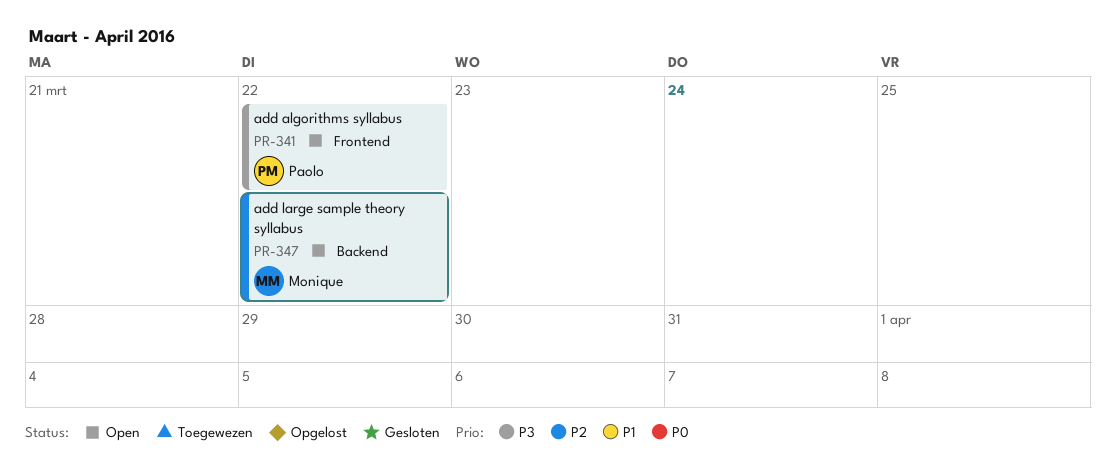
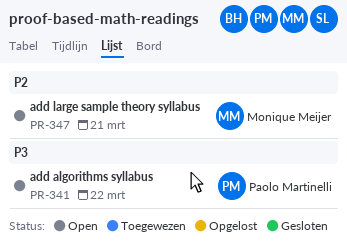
PR-347, due: Mar 22 -> Mar 21

